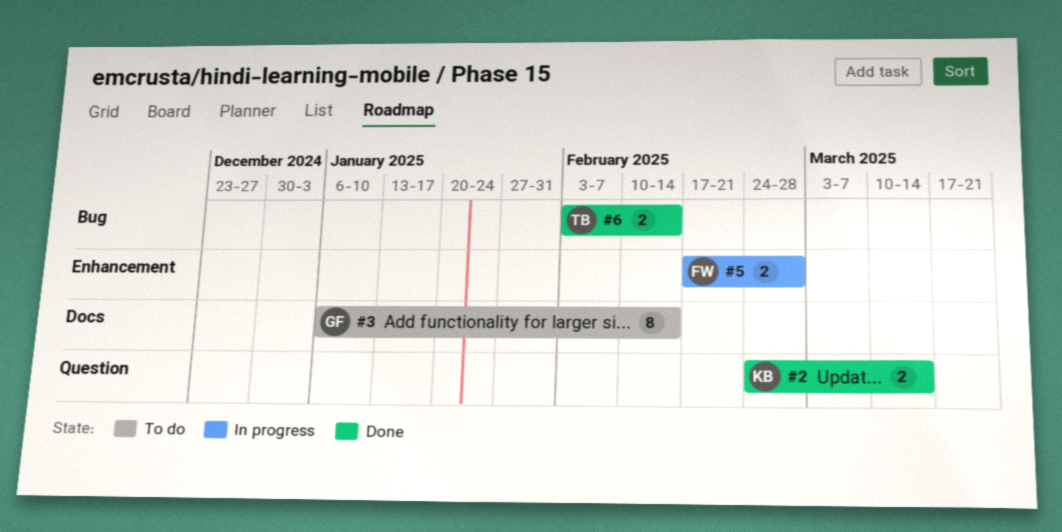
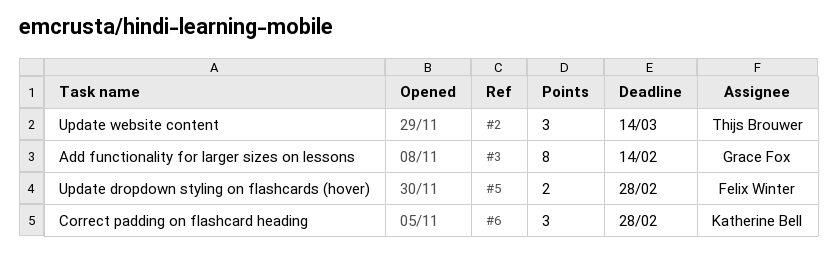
#2, owner: Katherine Bell -> Thijs Brouwer
#2, estimate: 2 -> 3
#6, owner: Thijs Brouwer -> Katherine Bell
#6, estimate: 2 -> 3
#6, due: Feb 14 -> Feb 28

